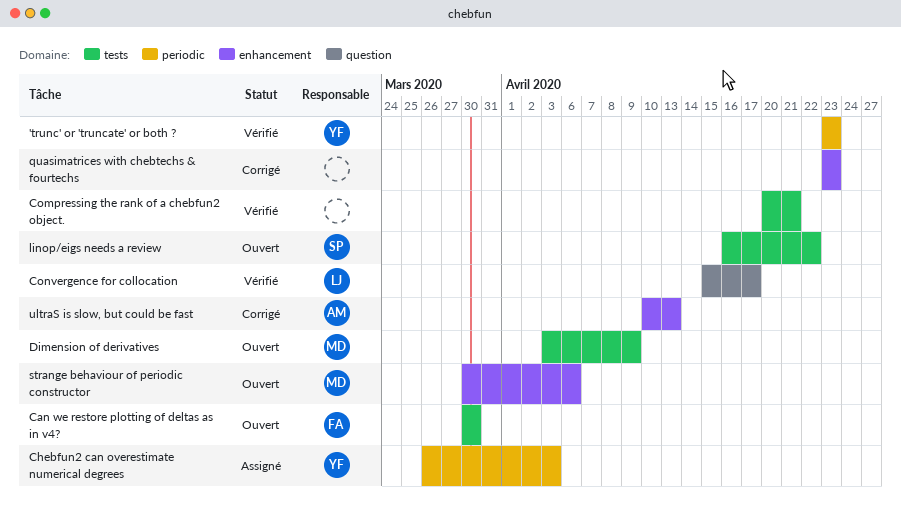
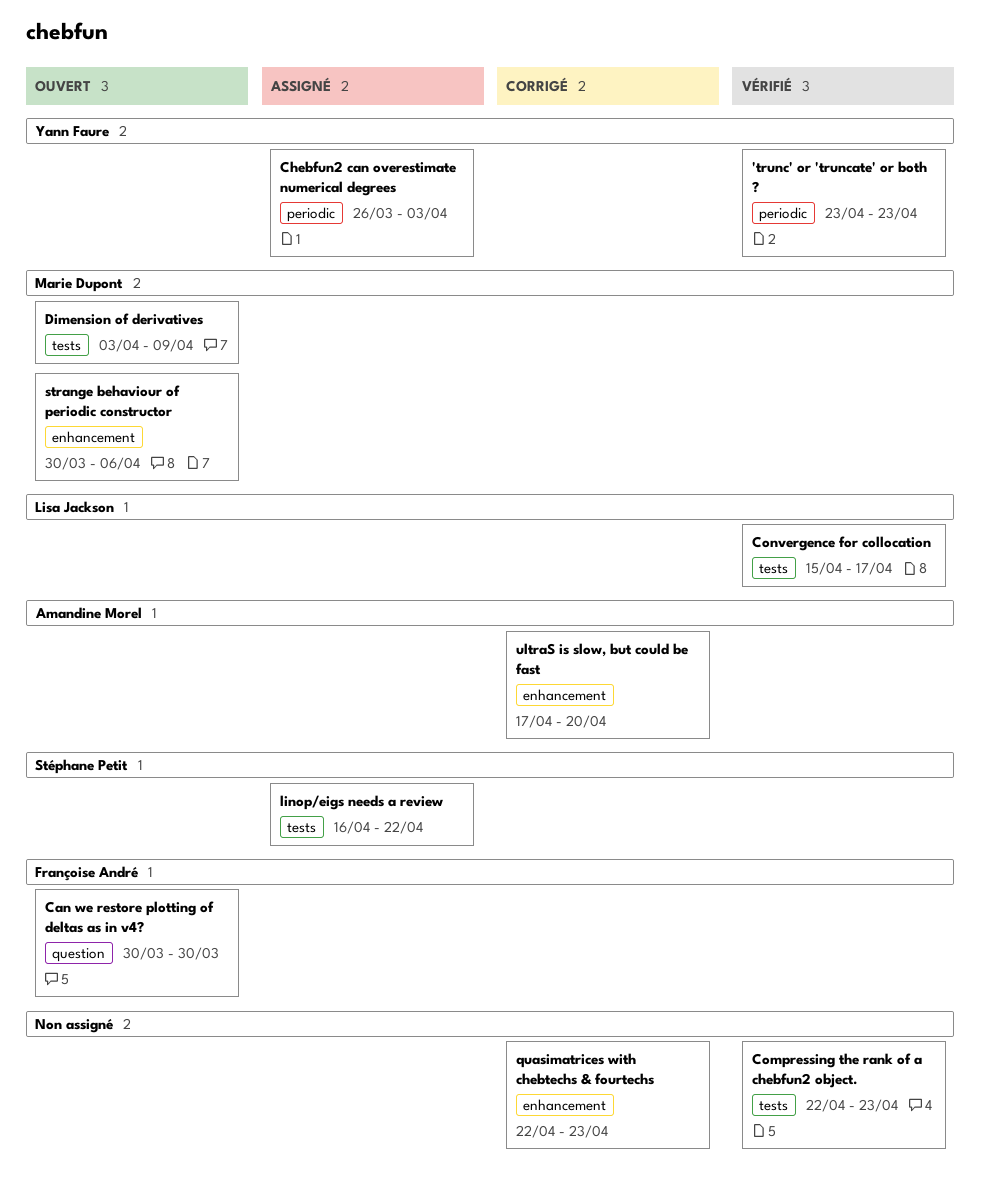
Can we restore plotting of deltas as in v4?, label: tests -> question
Compressing the rank of a chebfun2 object., start: Apr 20 -> Apr 22
Compressing the rank of a chebfun2 object., due: Apr 21 -> Apr 23
Convergence for collocation, label: question -> tests
linop/eigs needs a review, status: Ouvert -> Assigné
quasimatrices with chebtechs & fourtechs, start: Apr 23 -> Apr 22
ultraS is slow, but could be fast, start: Apr 10 -> Apr 17
ultraS is slow, but could be fast, due: Apr 13 -> Apr 20

